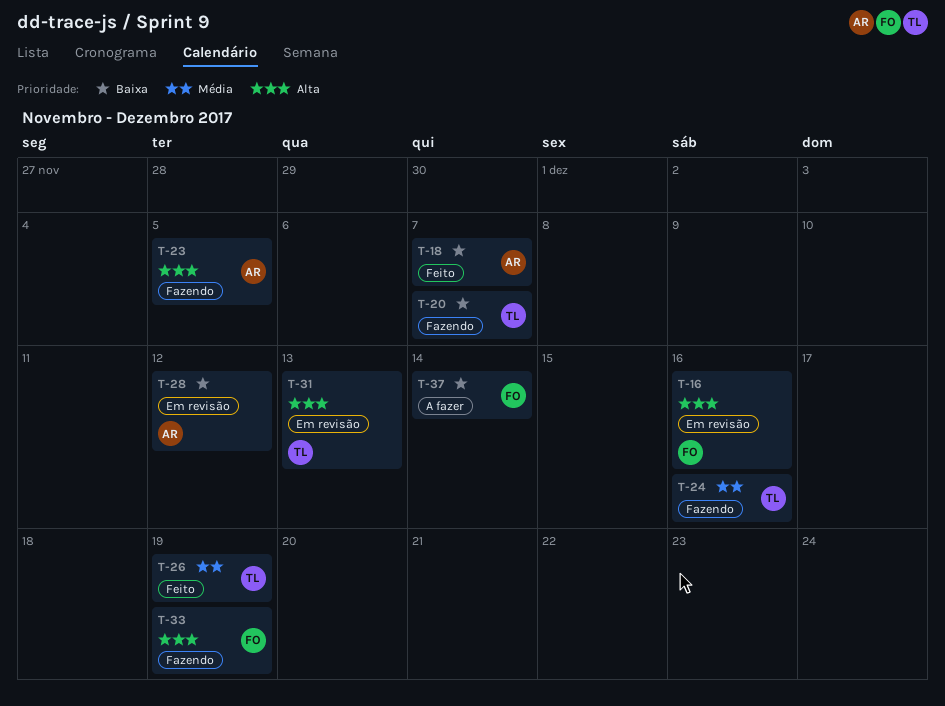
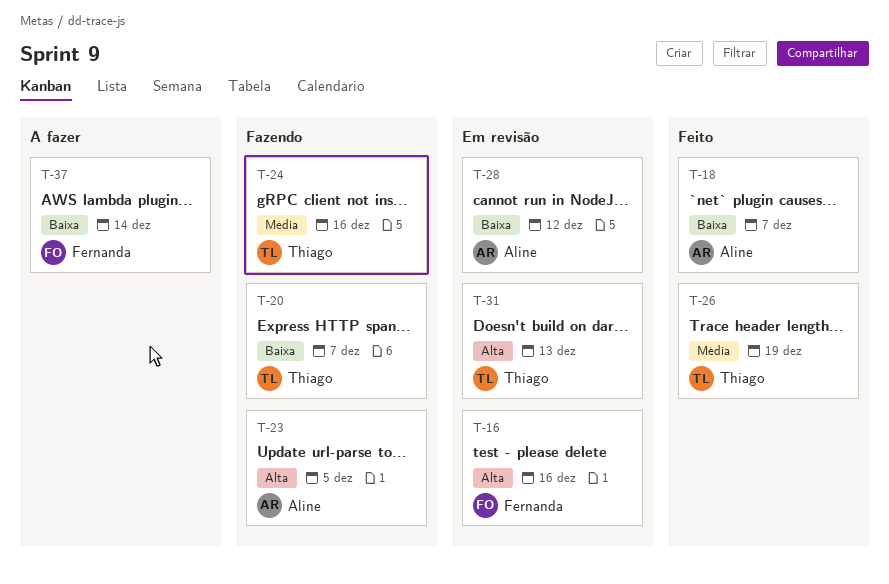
T-33: present -> none

